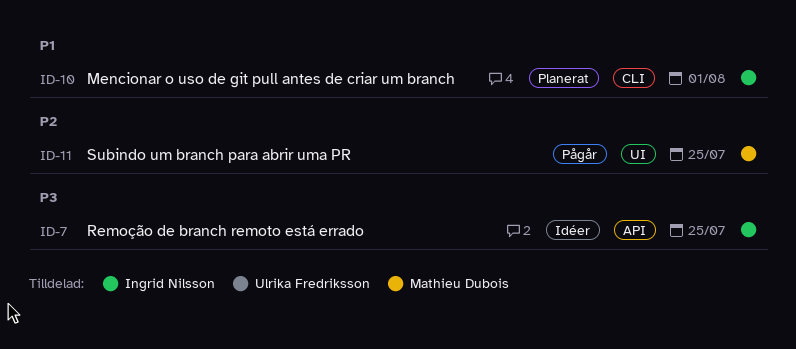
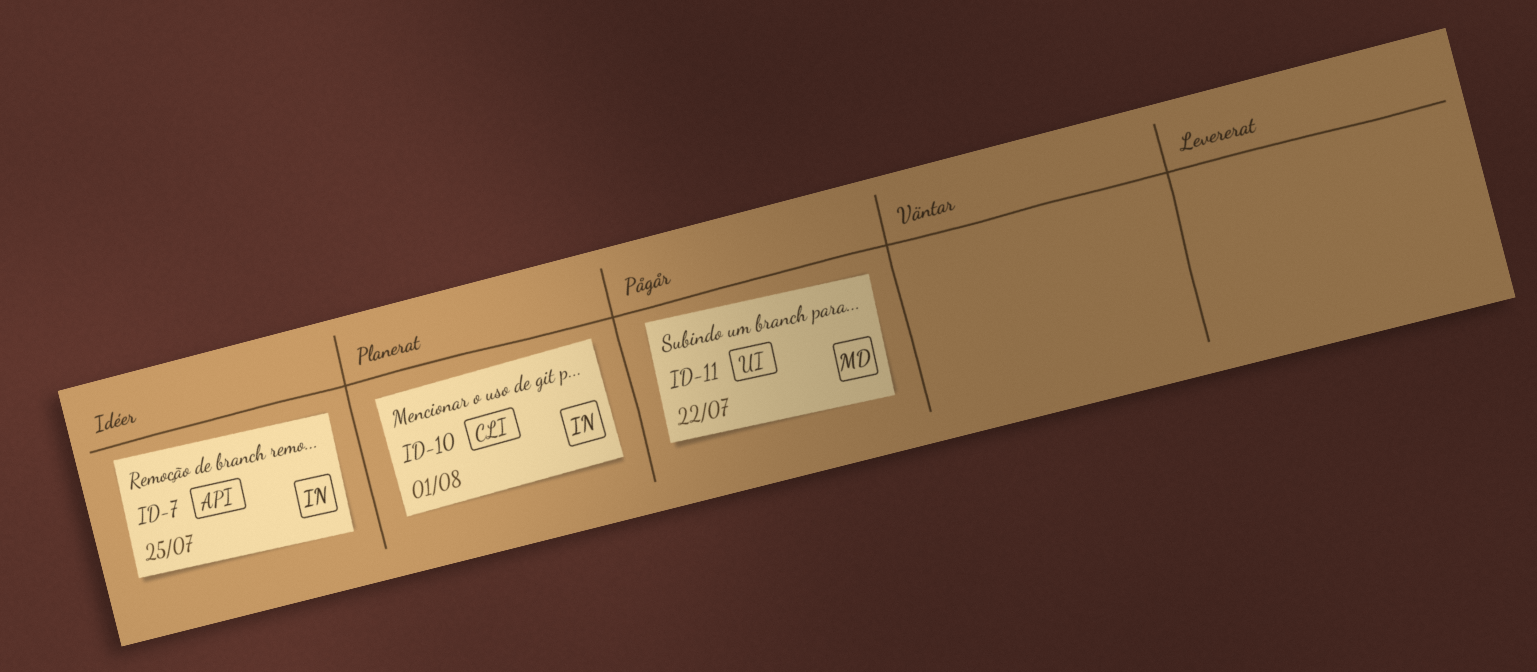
ID-11, due: Jul 25 -> Jul 22

